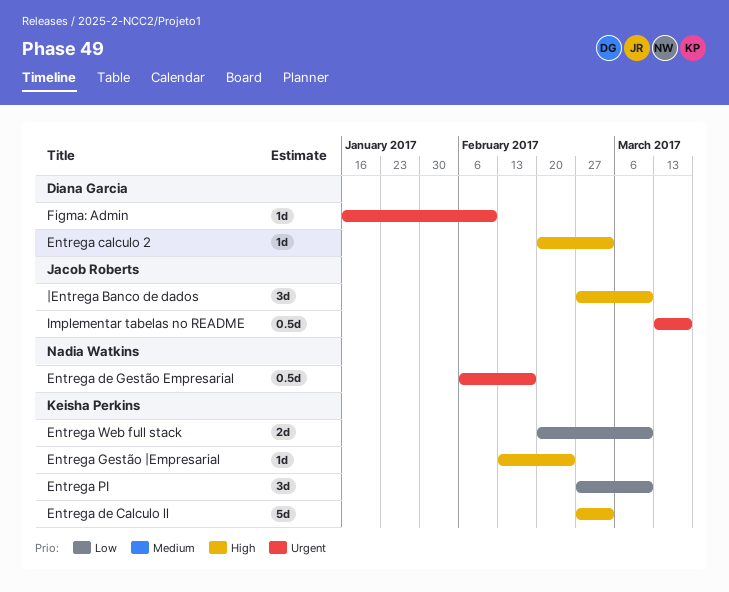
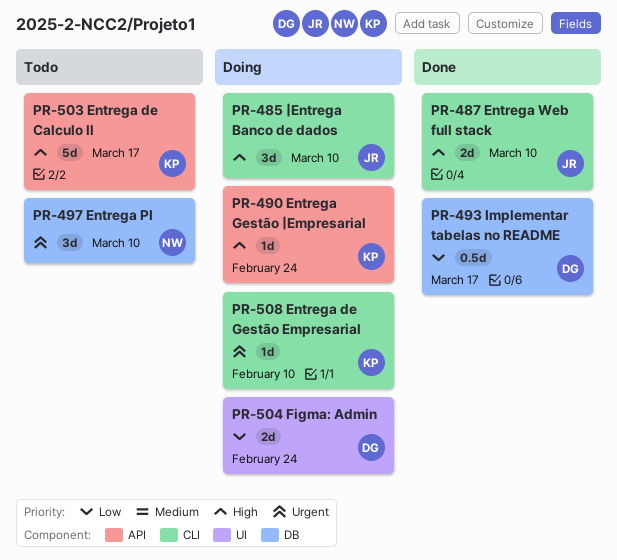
Entrega calculo 2: present -> none
Entrega de Calculo ll, due: Mar 3 -> Mar 17
Entrega de Gestão Empresarial, owner: Nadia Watkins -> Keisha Perkins
Entrega de Gestão Empresarial, estimate: 0.5d -> 1d
Entrega de Gestão Empresarial, due: Feb 17 -> Feb 10
Entrega PI, owner: Keisha Perkins -> Nadia Watkins
Entrega PI, priority: Low -> Urgent
Entrega Web full stack, owner: Keisha Perkins -> Jacob Roberts
Entrega Web full stack, priority: Low -> High
Figma: Admin, priority: Urgent -> Low
Figma: Admin, estimate: 1d -> 2d
Figma: Admin, due: Feb 10 -> Feb 24
Implementar tabelas no README, owner: Jacob Roberts -> Diana Garcia
Implementar tabelas no README, priority: Urgent -> Low

